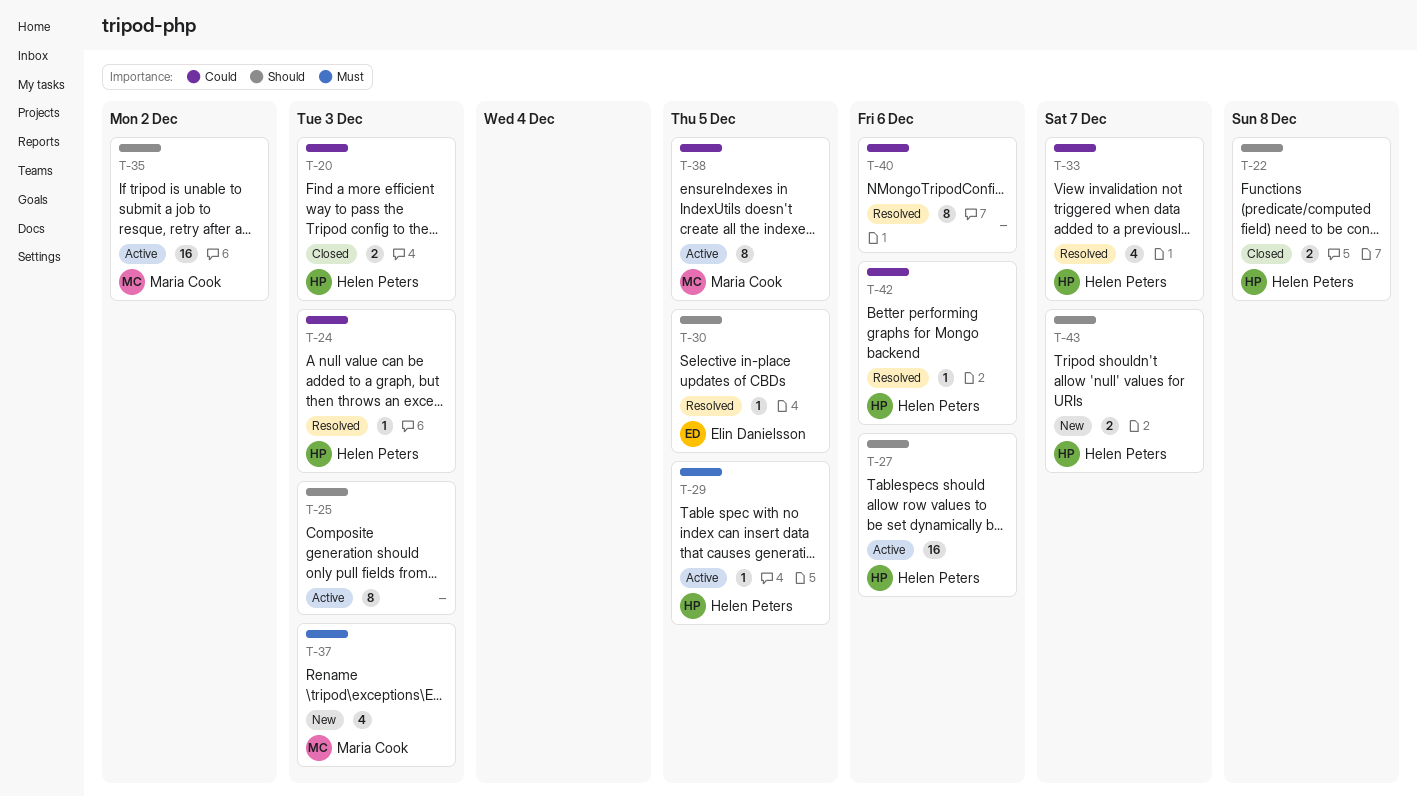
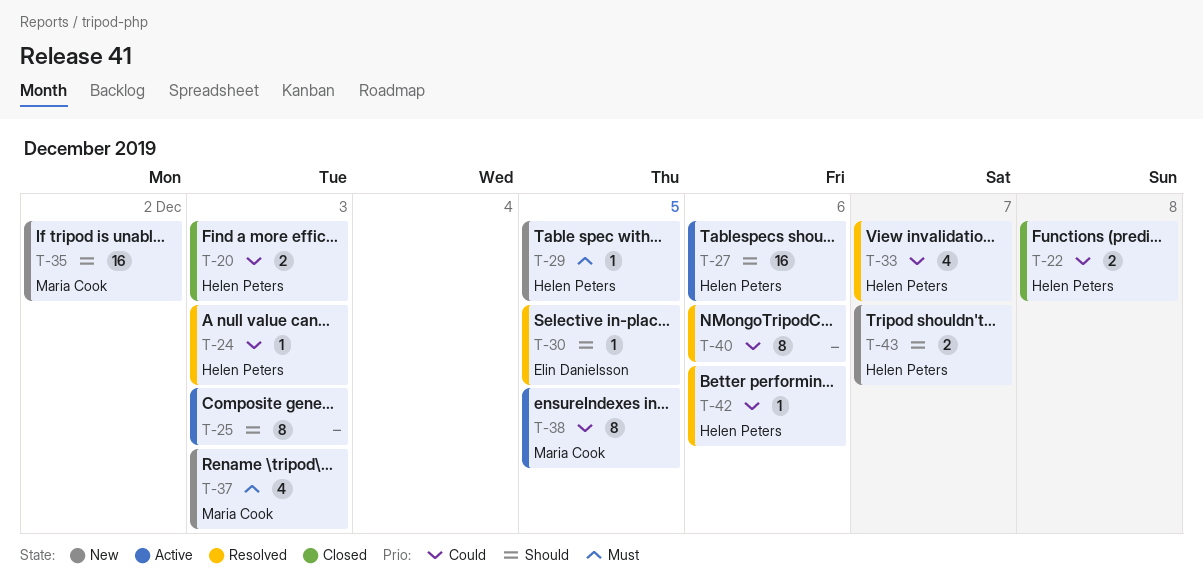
T-22, priority: Should -> Could
T-29, status: Active -> New
T-35, status: Active -> New

